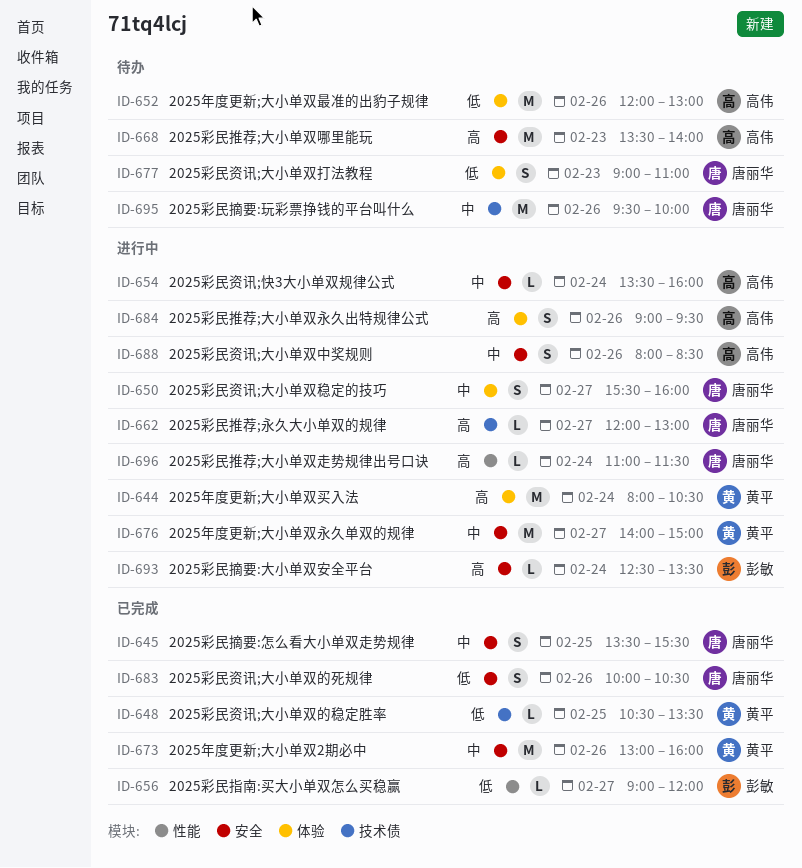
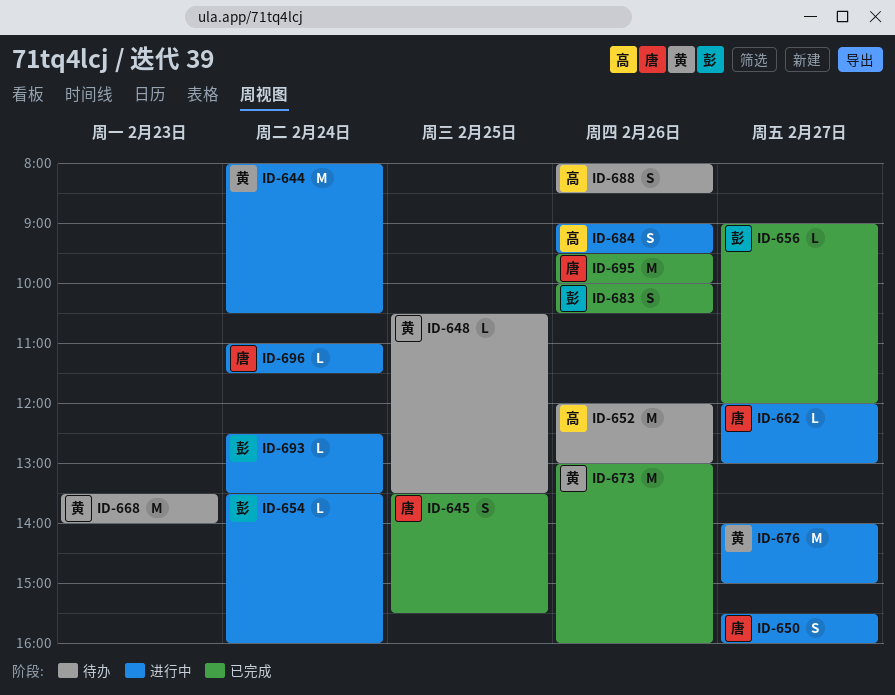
ID-648, status: 已完成 -> 待办
ID-654, owner: 高伟 -> 彭敏
ID-668, owner: 高伟 -> 黄平
ID-677: present -> none
ID-683, owner: 唐丽华 -> 彭敏
ID-688, status: 进行中 -> 待办
ID-695, status: 待办 -> 已完成

